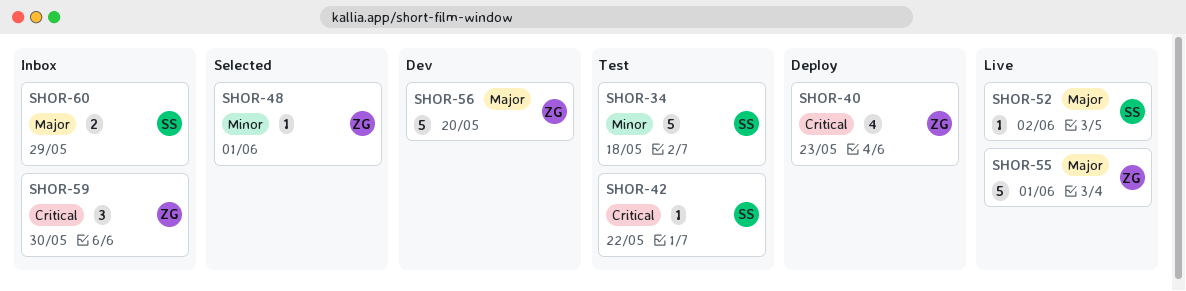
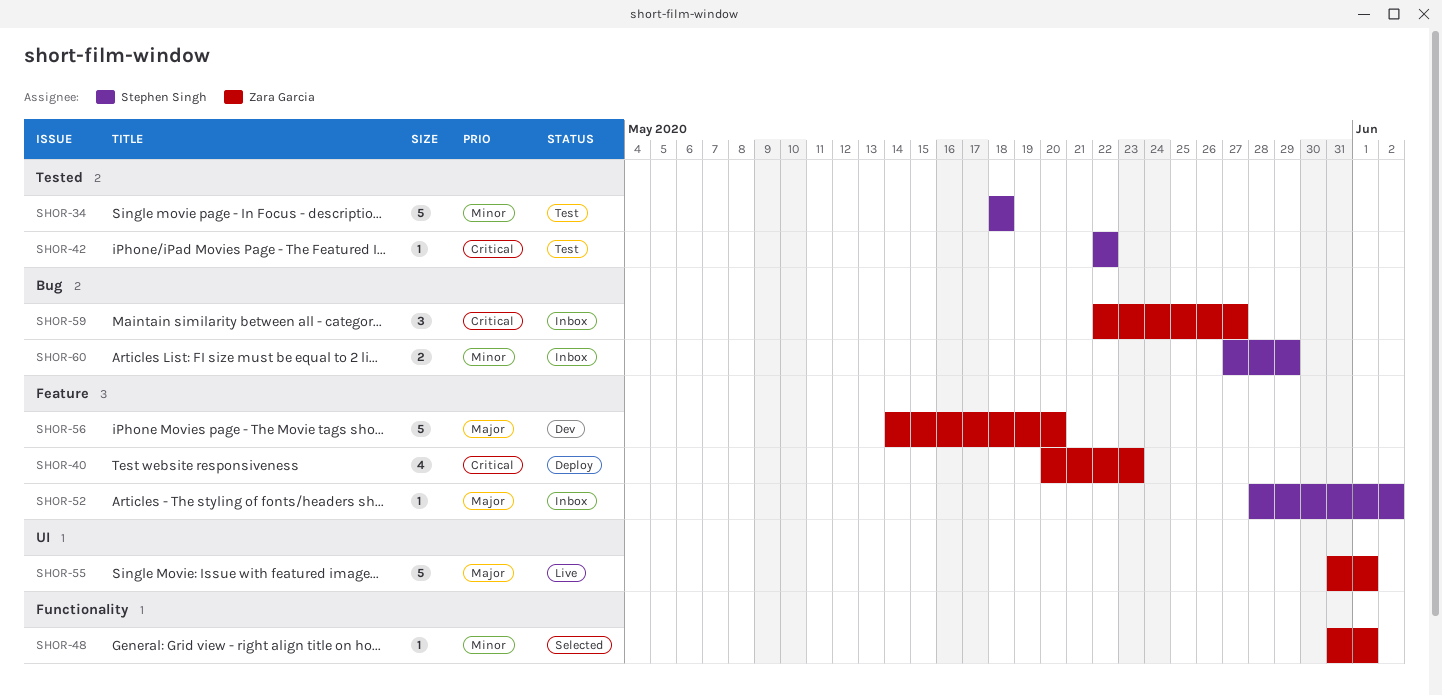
SHOR-52, status: Live -> Inbox
SHOR-59, due: May 30 -> May 27
SHOR-60, priority: Major -> Minor

